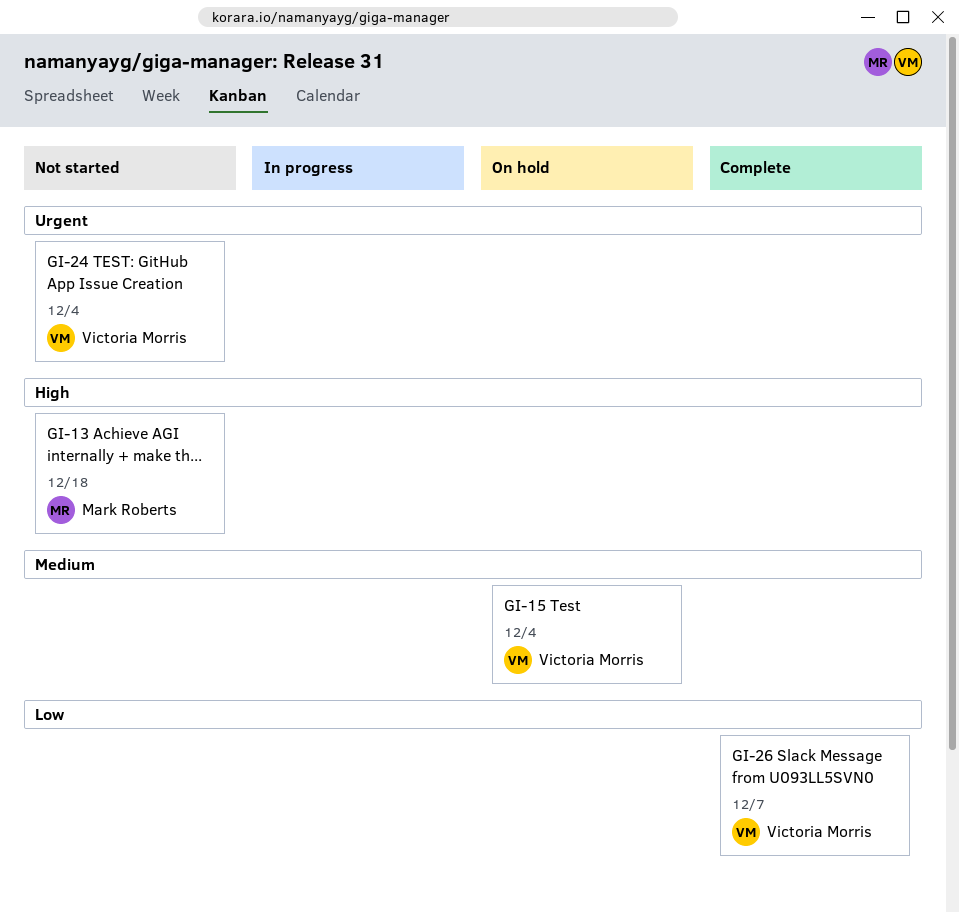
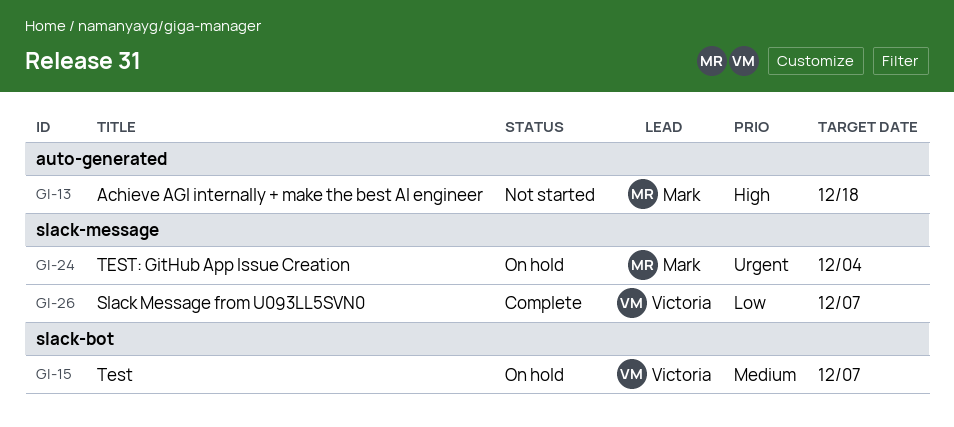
GI-15, due: Dec 4 -> Dec 7
GI-24, status: Not started -> On hold
GI-24, owner: Victoria Morris -> Mark Roberts

